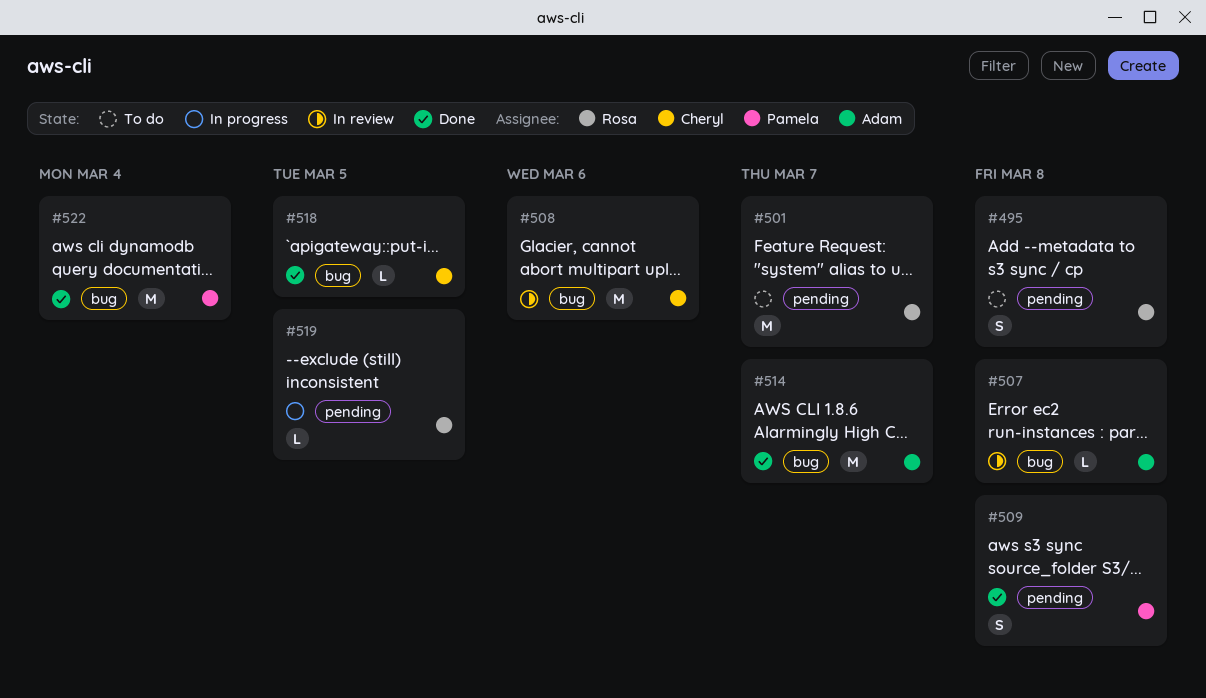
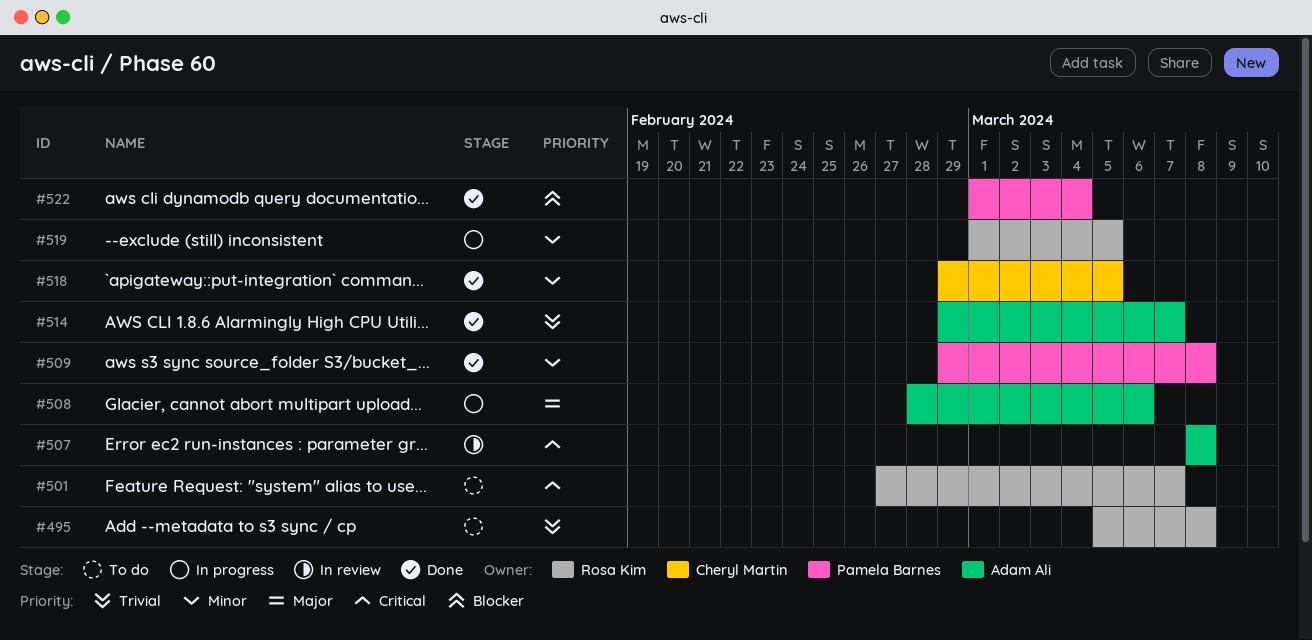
#508, status: In review -> In progress
#508, owner: Cheryl Martin -> Adam Ali

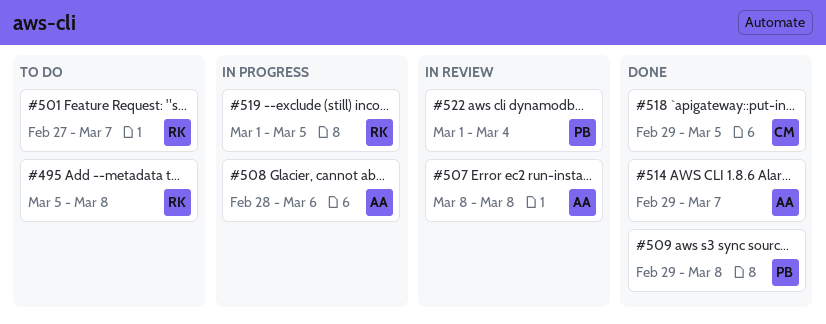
#522, status: Done -> In review

